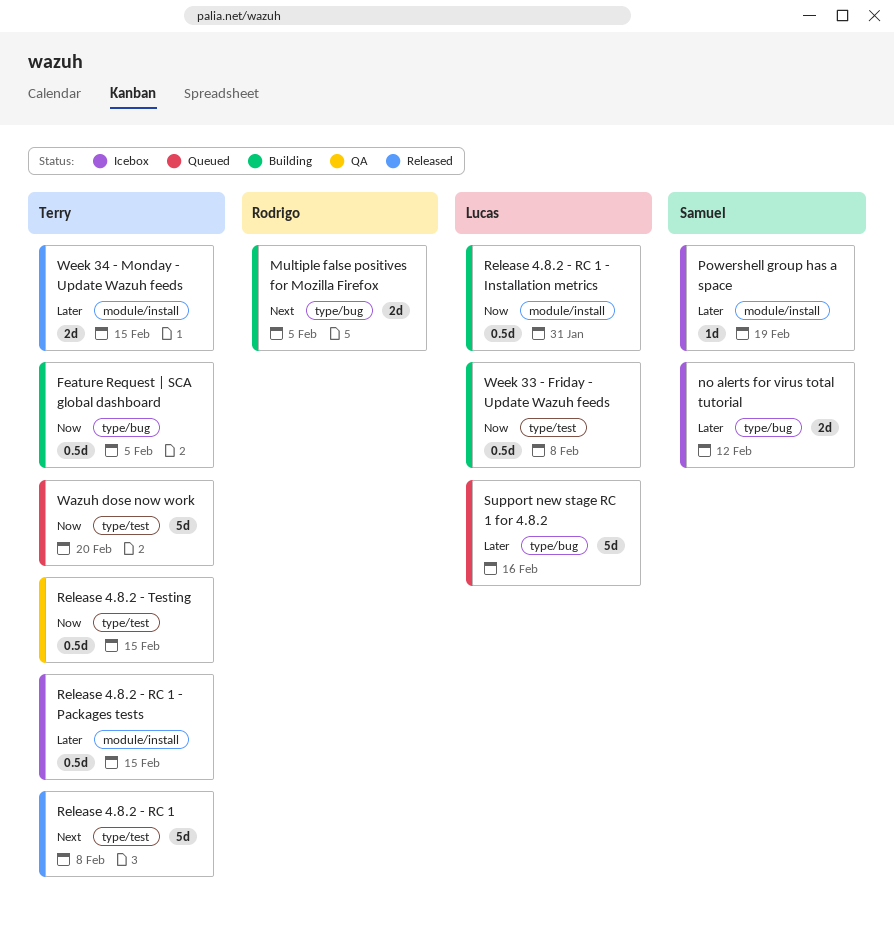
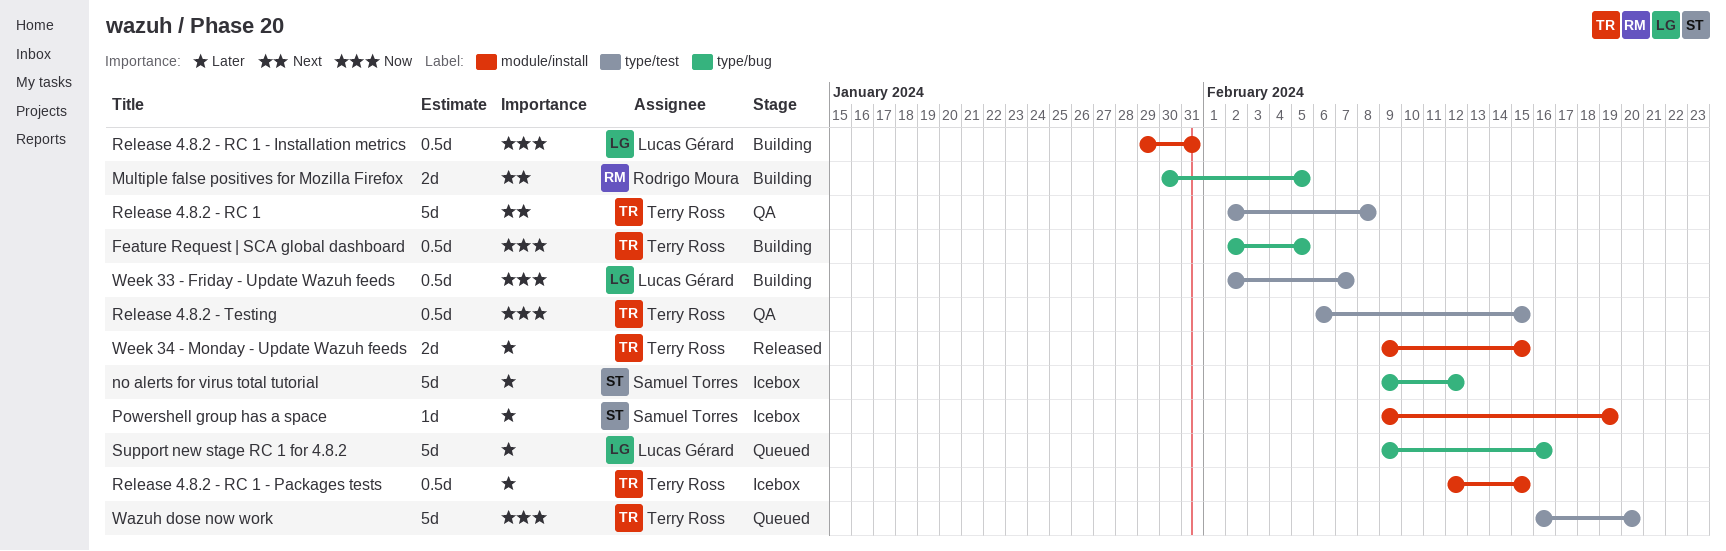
no alerts for virus total tutorial, estimate: 2d -> 5d
Release 4.8.2 - RC 1, status: Released -> QA
Week 33 - Friday - Update Wazuh feeds, due: Feb 8 -> Feb 7

